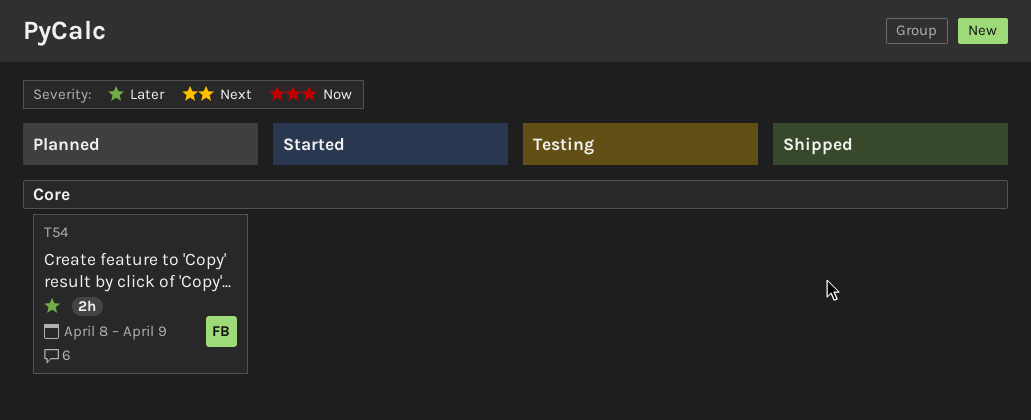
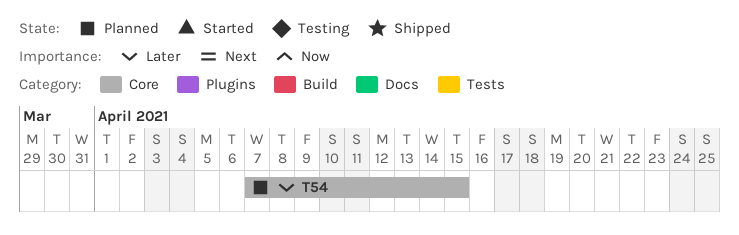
T54, start: Apr 8 -> Apr 7
T54, due: Apr 9 -> Apr 15

